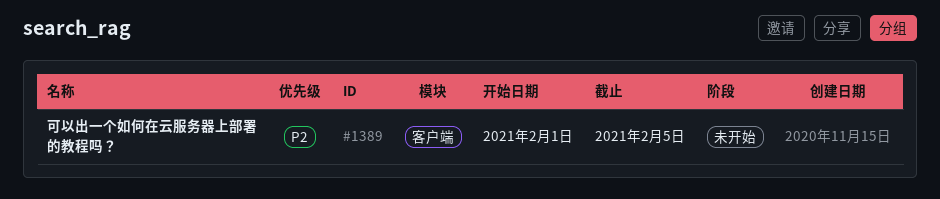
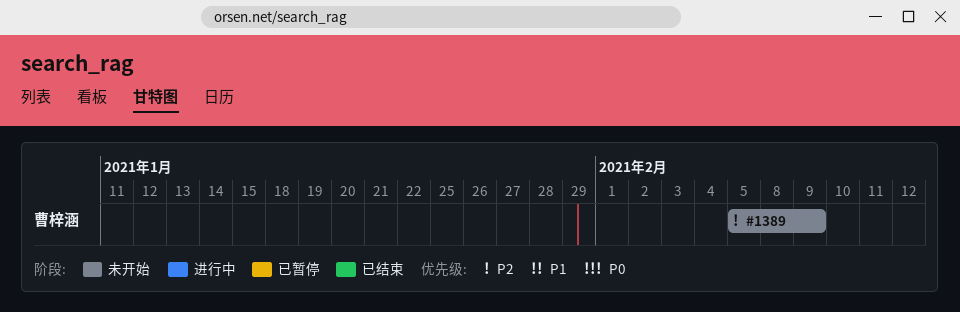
#1389, start: Feb 1 -> Feb 5
#1389, due: Feb 5 -> Feb 9

